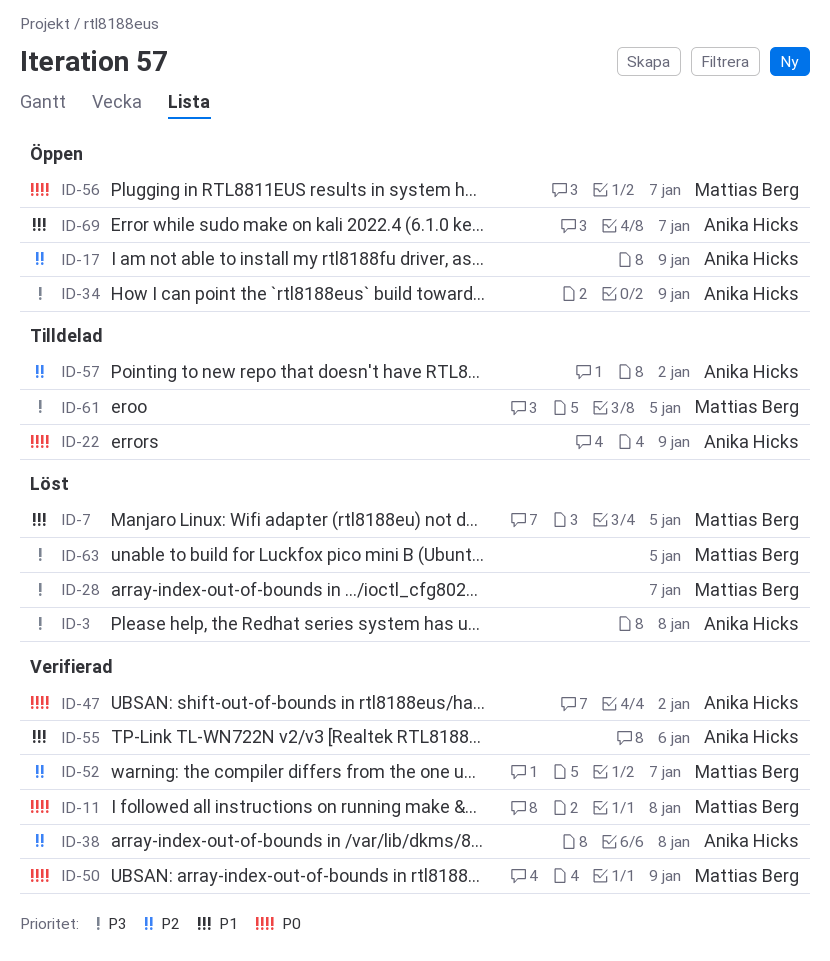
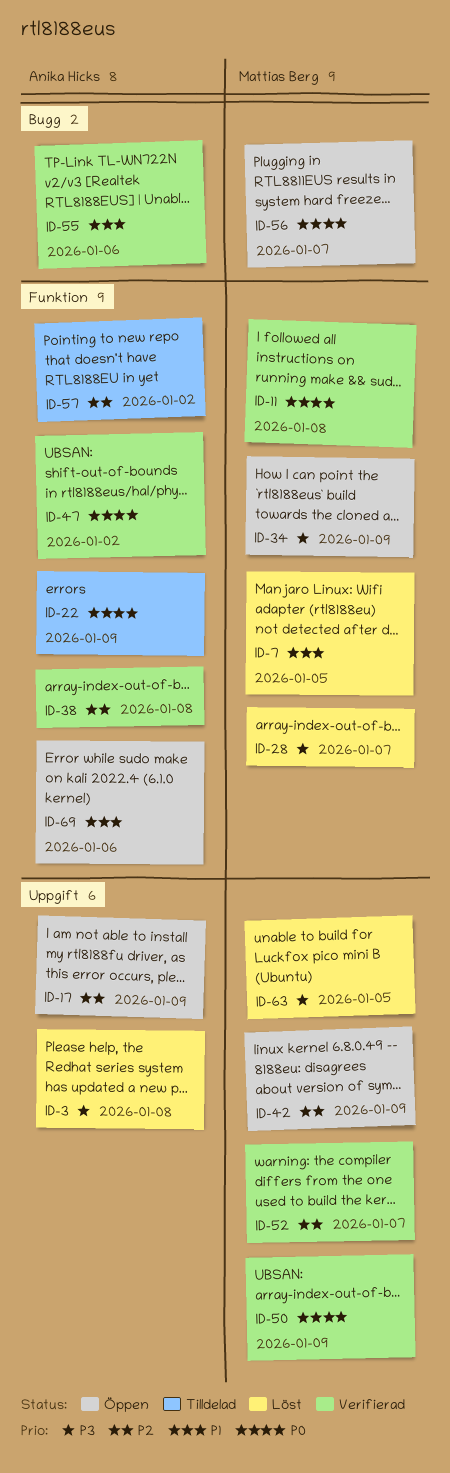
ID-34, owner: Anika Hicks -> Mattias Berg
ID-42: none -> present
ID-61: present -> none
ID-69, due: Jan 7 -> Jan 6

